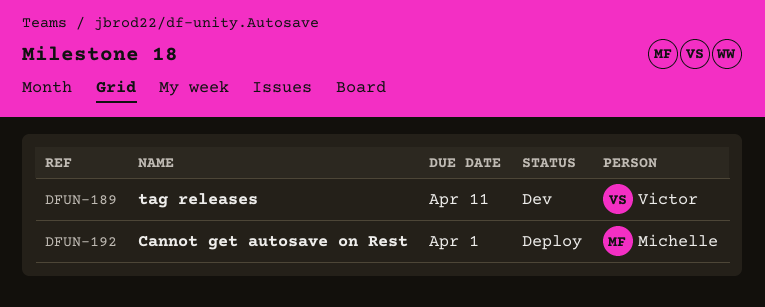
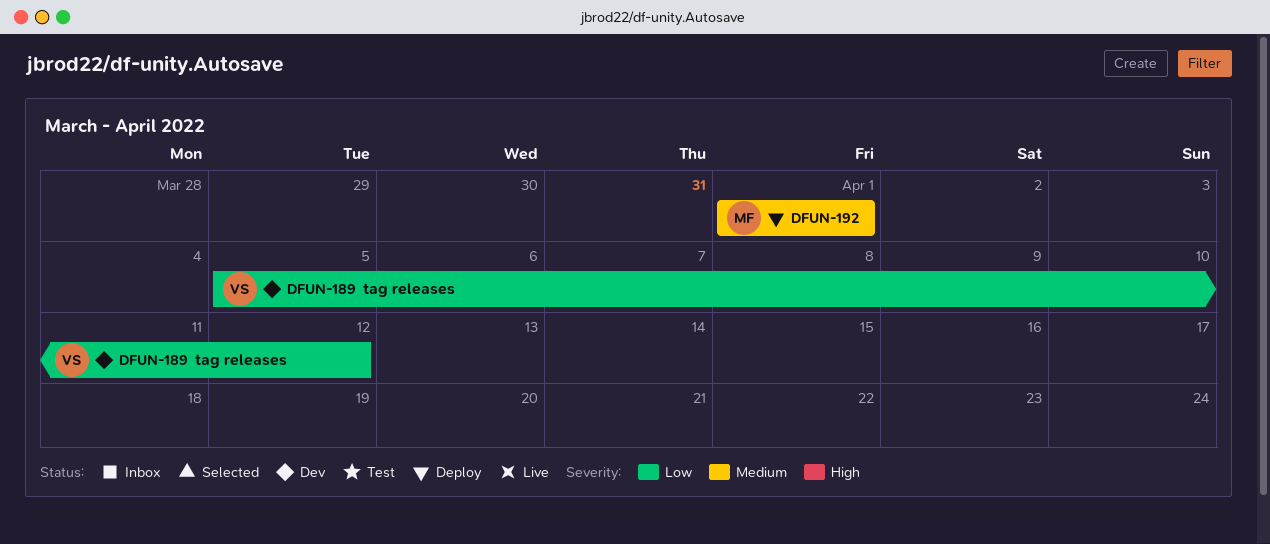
DFUN-189, due: Apr 11 -> Apr 12

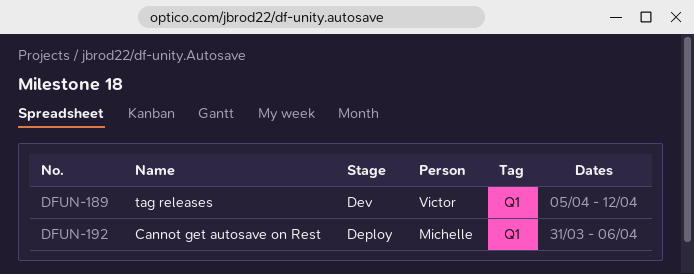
DFUN-192, start: Apr 1 -> Mar 31
DFUN-192, due: Apr 1 -> Apr 6

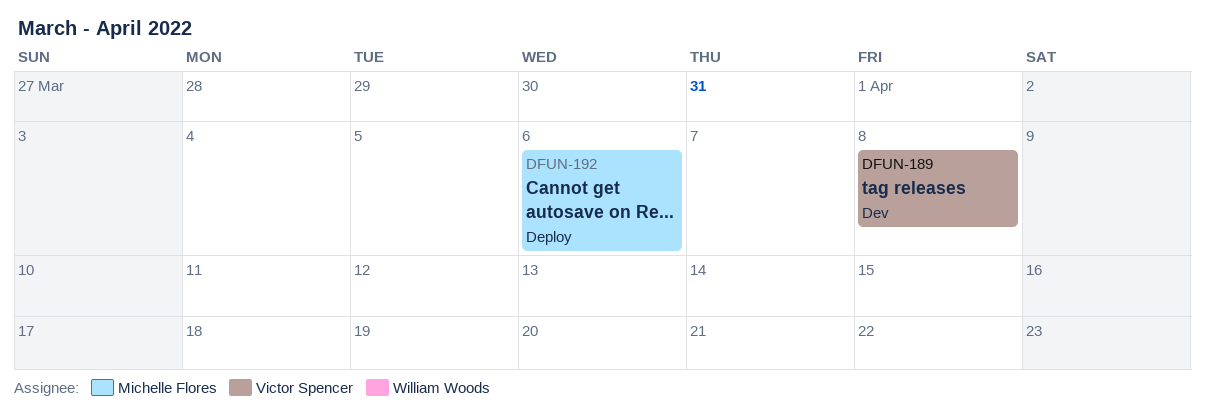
DFUN-189, due: Apr 12 -> Apr 8

